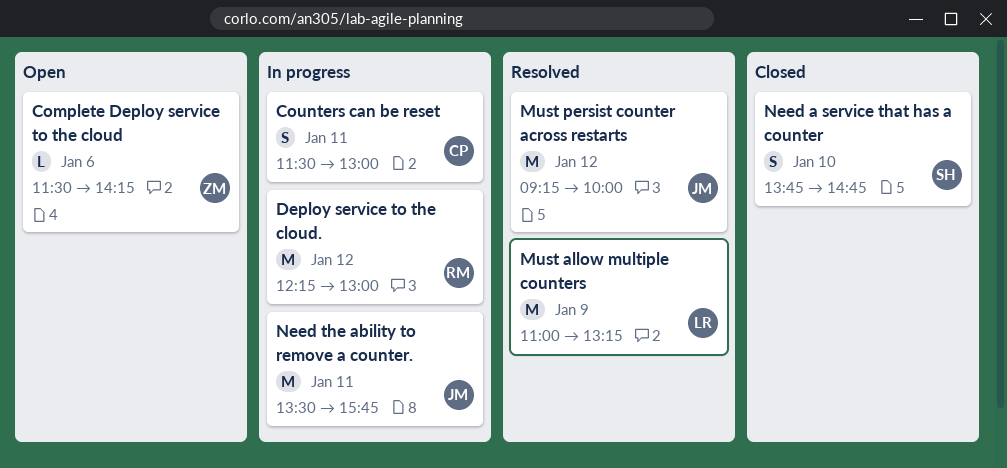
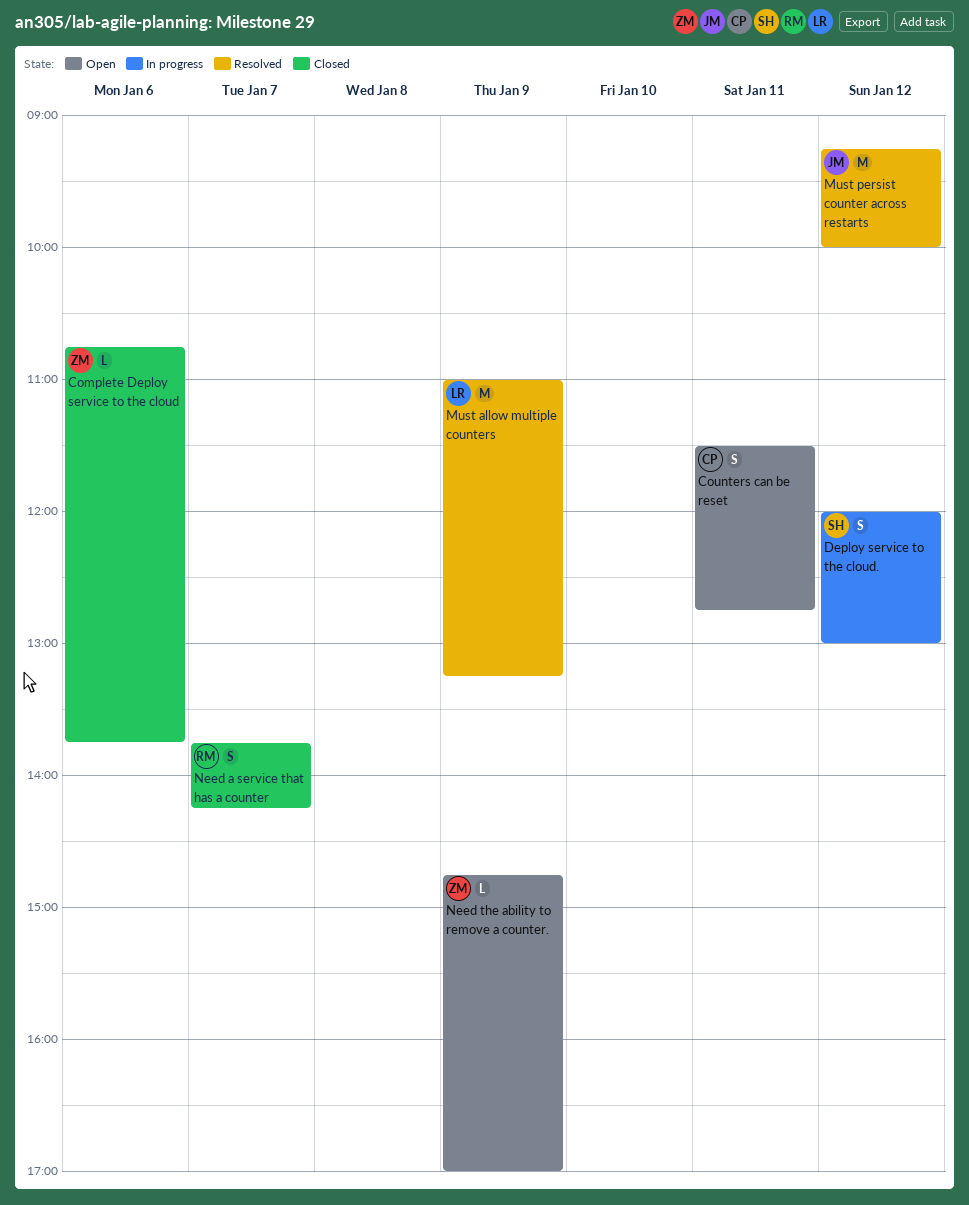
Complete Deploy service to the cloud, status: Open -> Closed
Complete Deploy service to the cloud, begins: 11:30 -> 10:45
Complete Deploy service to the cloud, ends: 14:15 -> 13:45
Counters can be reset, status: In progress -> Open
Counters can be reset, ends: 13:00 -> 12:45
Deploy service to the cloud., owner: RM -> SH
Deploy service to the cloud., estimate: M -> S
Deploy service to the cloud., begins: 12:15 -> 12:00
Need a service that has a counter, owner: SH -> RM
Need a service that has a counter, day: Jan 10 -> Jan 7
Need a service that has a counter, ends: 14:45 -> 14:15
Need the ability to remove a counter., status: In progress -> Open
Need the ability to remove a counter., owner: JM -> ZM
Need the ability to remove a counter., estimate: M -> L
Need the ability to remove a counter., day: Jan 11 -> Jan 9
Need the ability to remove a counter., begins: 13:30 -> 14:45
Need the ability to remove a counter., ends: 15:45 -> 17:00

